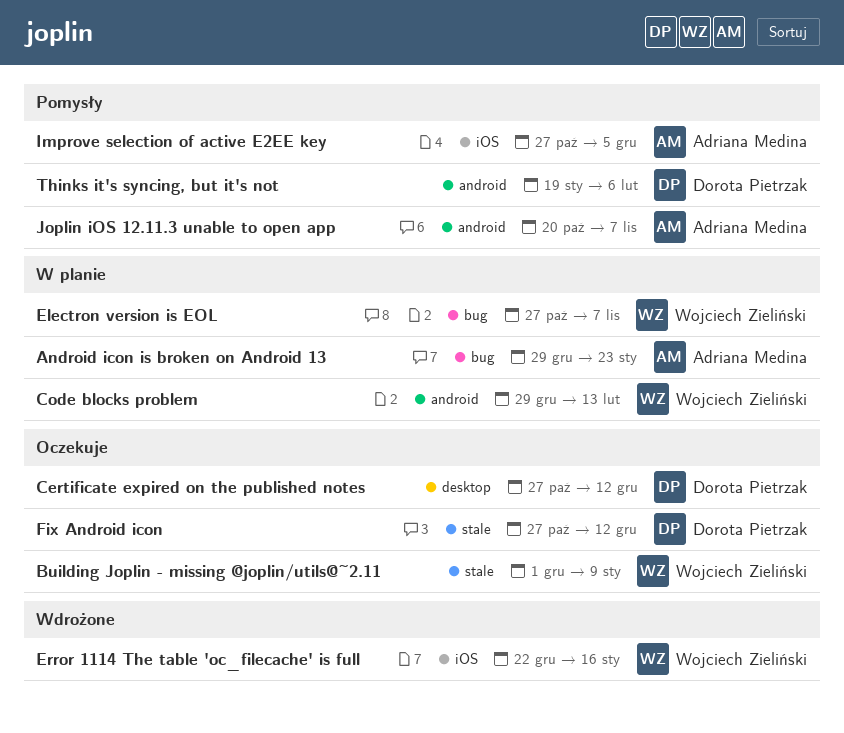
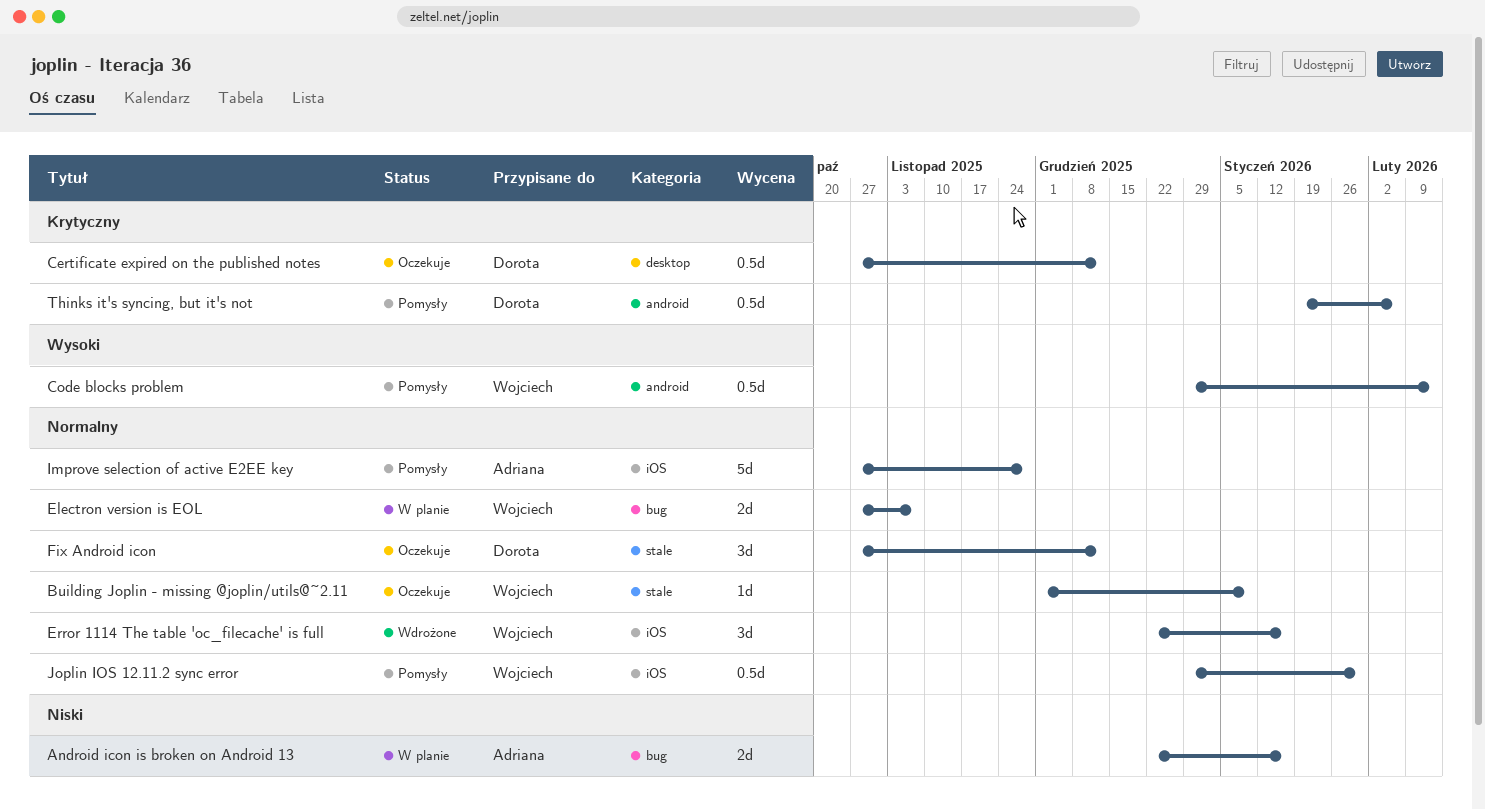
Android icon is broken on Android 13, start: Dec 29 -> Dec 22
Android icon is broken on Android 13, due: Jan 23 -> Jan 16
Code blocks problem, status: W planie -> Pomysły
Improve selection of active E2EE key, due: Dec 5 -> Nov 28
Joplin IOS 12.11.2 sync error: none -> present
Joplin iOS 12.11.3 unable to open app: present -> none

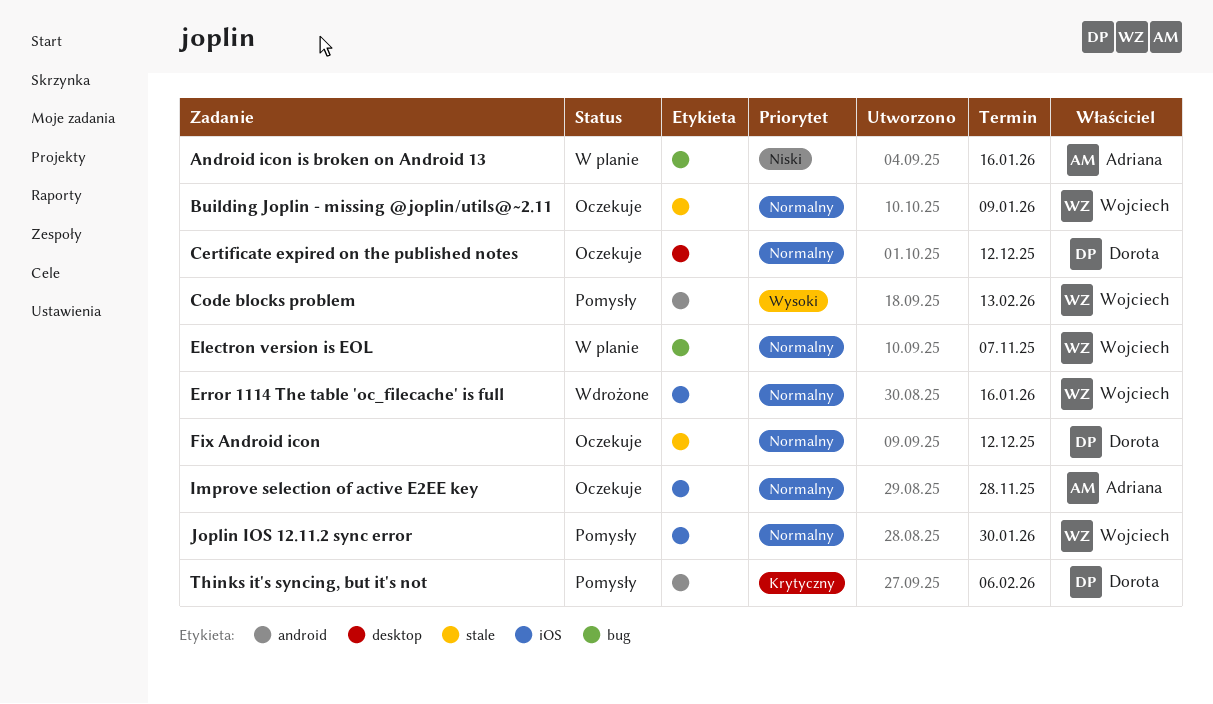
Certificate expired on the published notes, priority: Krytyczny -> Normalny
Improve selection of active E2EE key, status: Pomysły -> Oczekuje

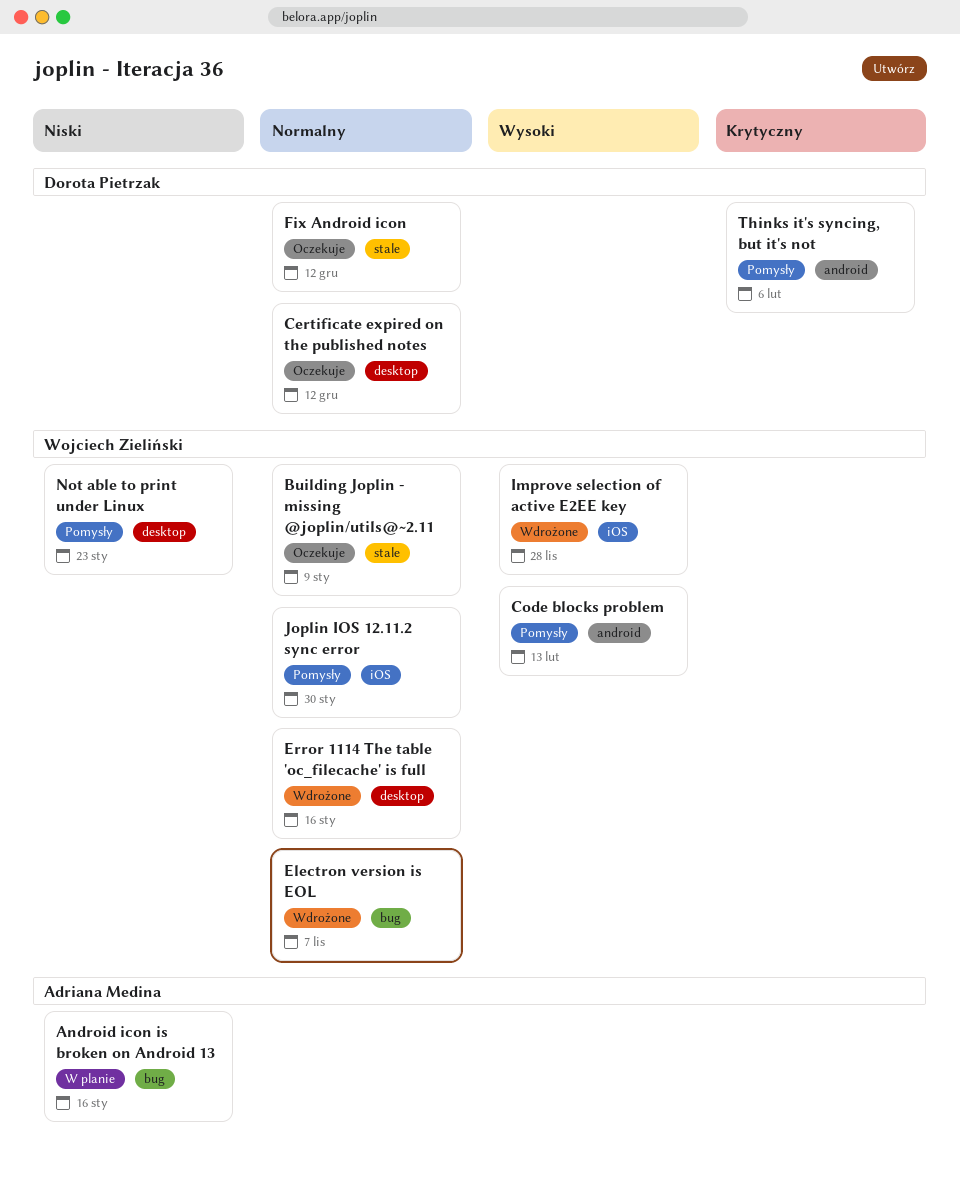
Electron version is EOL, status: W planie -> Wdrożone
Error 1114 The table 'oc_filecache' is full, label: iOS -> desktop
Improve selection of active E2EE key, status: Oczekuje -> Wdrożone
Improve selection of active E2EE key, owner: Adriana Medina -> Wojciech Zieliński
Improve selection of active E2EE key, priority: Normalny -> Wysoki
Not able to print under Linux: none -> present

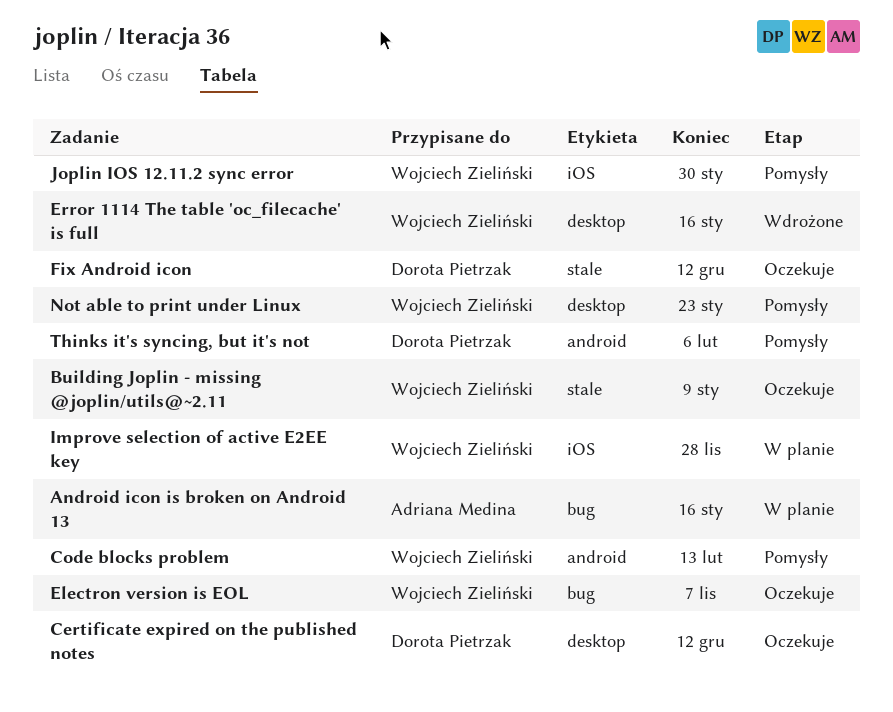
Electron version is EOL, status: Wdrożone -> Oczekuje
Improve selection of active E2EE key, status: Wdrożone -> W planie

